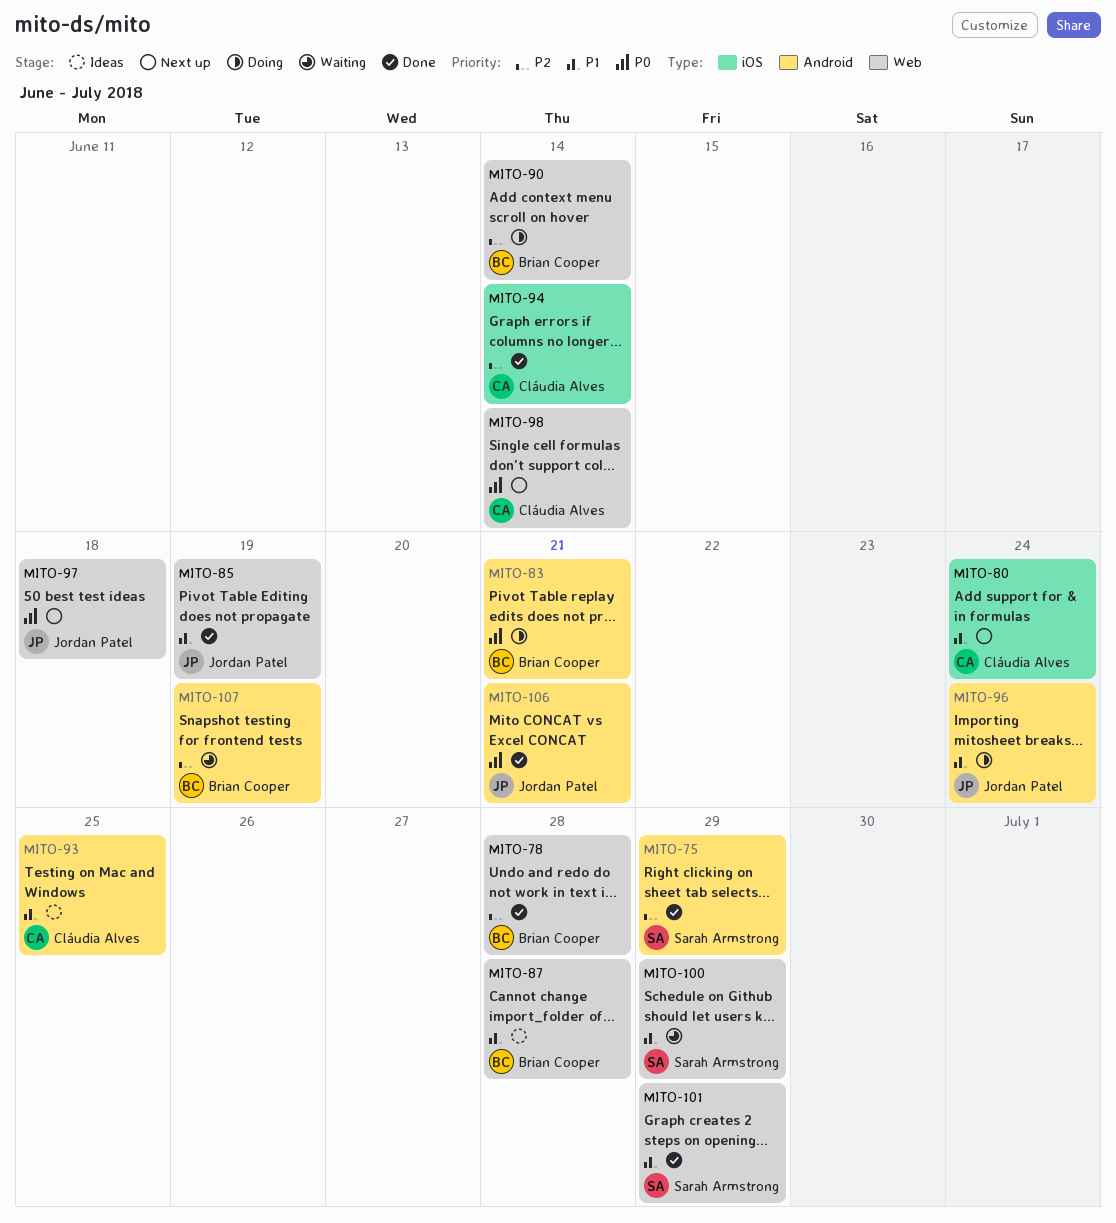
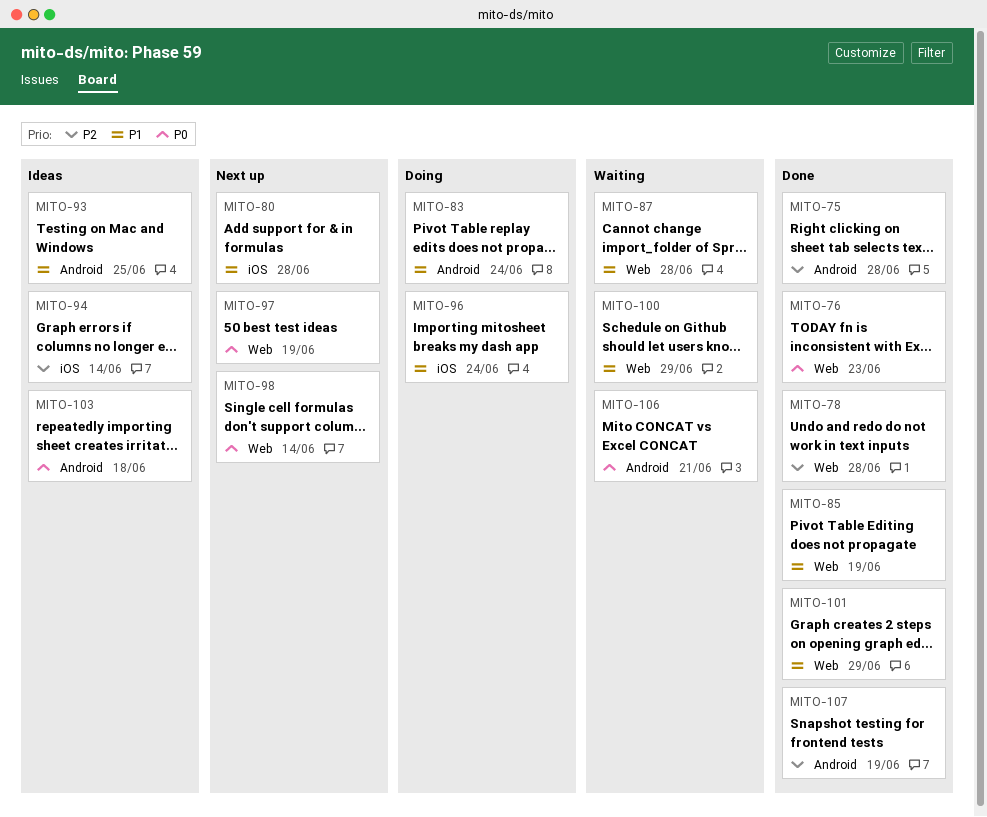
MITO-75, due: Jun 29 -> Jun 28
MITO-76: none -> present
MITO-80, due: Jun 24 -> Jun 28
MITO-83, priority: P0 -> P1
MITO-83, due: Jun 21 -> Jun 24
MITO-87, status: Ideas -> Waiting
MITO-90: present -> none
MITO-94, status: Done -> Ideas
MITO-96, label: Android -> iOS
MITO-97, due: Jun 18 -> Jun 19
MITO-103: none -> present
MITO-106, status: Done -> Waiting
MITO-107, status: Waiting -> Done

